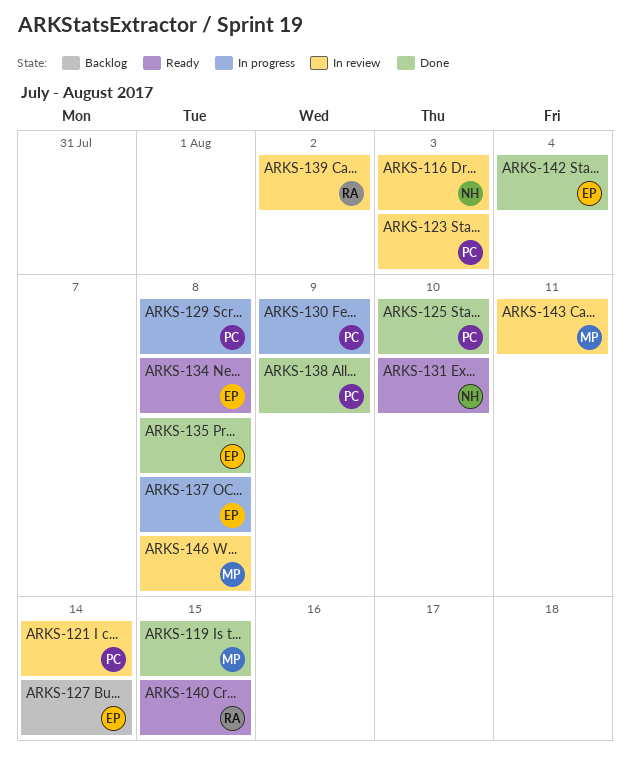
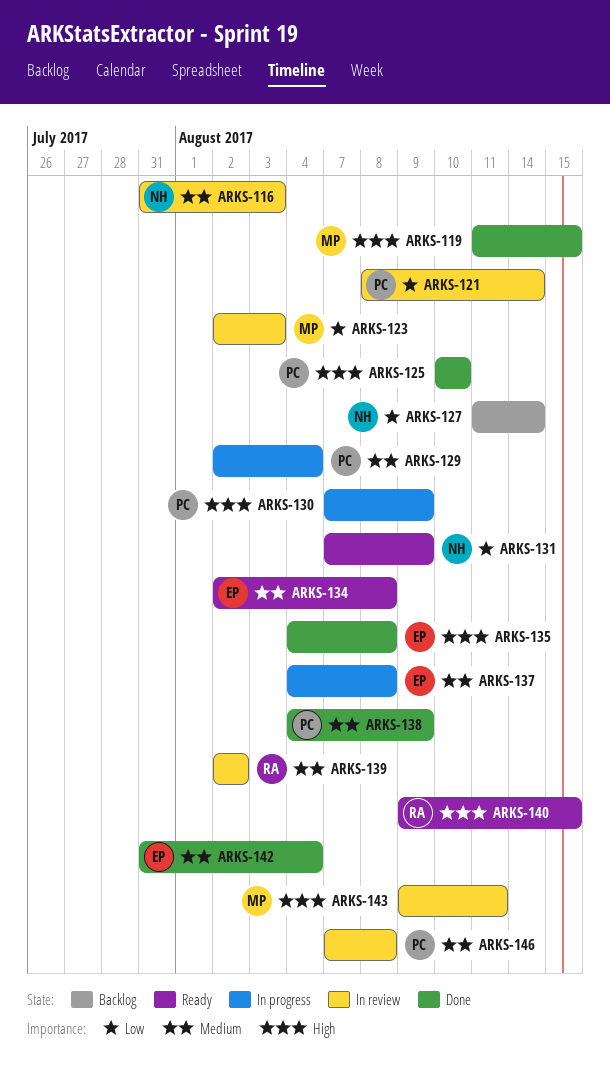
ARKS-123, owner: PC -> MP
ARKS-127, owner: EP -> NH
ARKS-129, due: Aug 8 -> Aug 4
ARKS-131, due: Aug 10 -> Aug 9
ARKS-146, owner: MP -> PC

